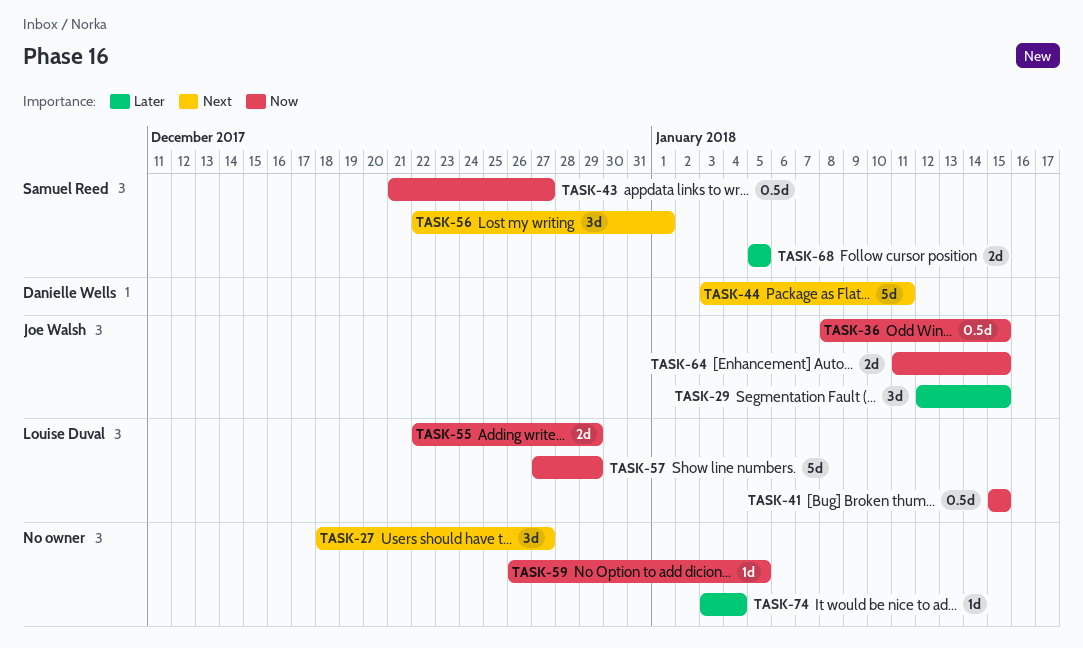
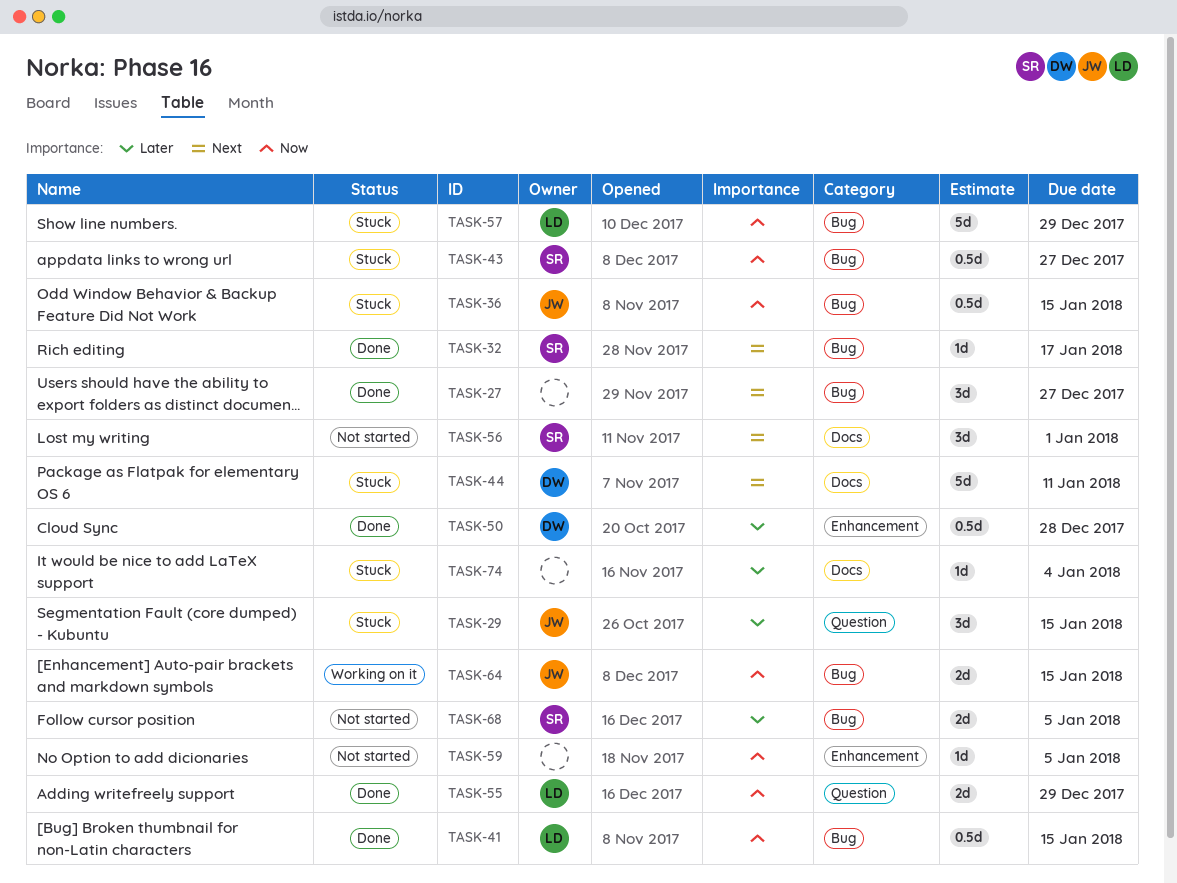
TASK-32: none -> present
TASK-50: none -> present

